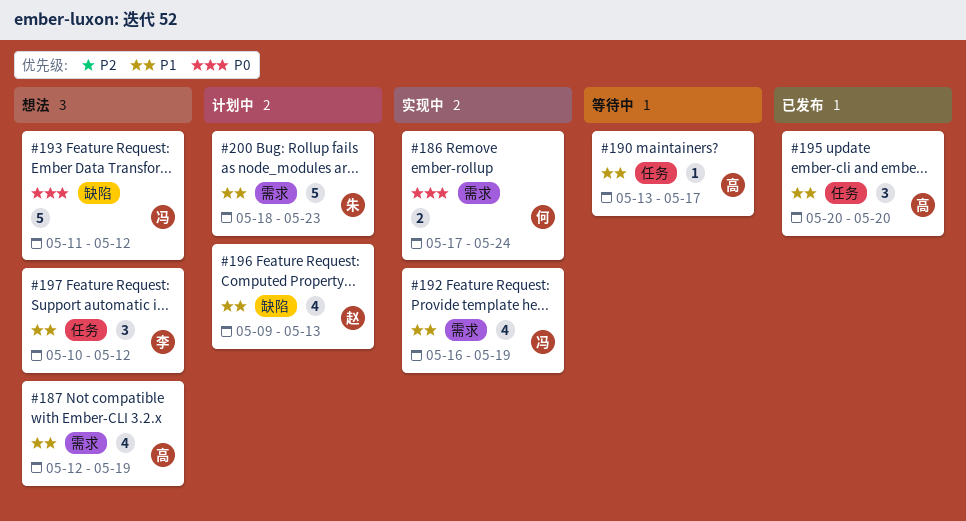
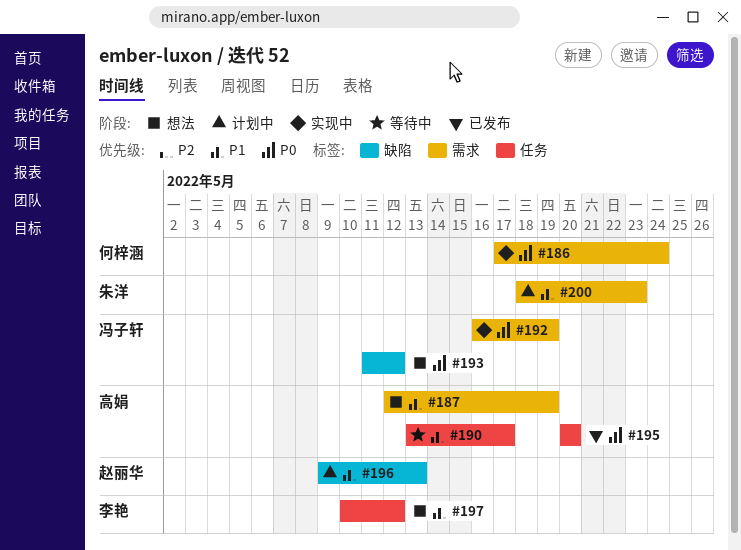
#192, priority: P1 -> P0
#195, priority: P1 -> P0

